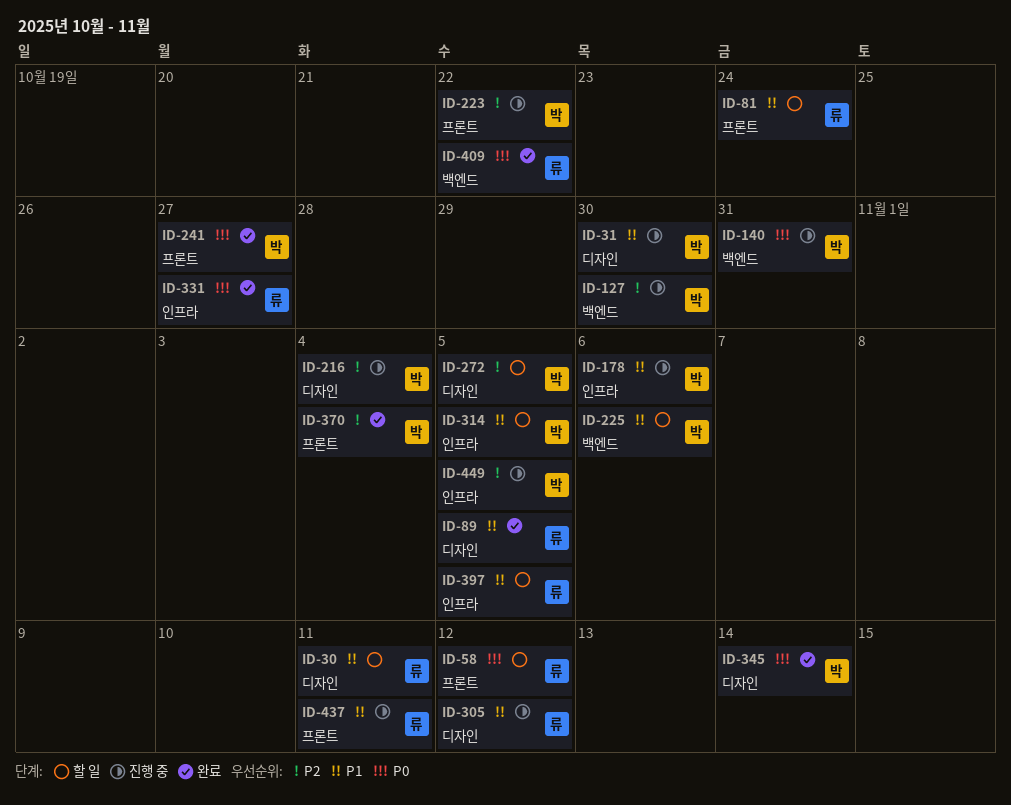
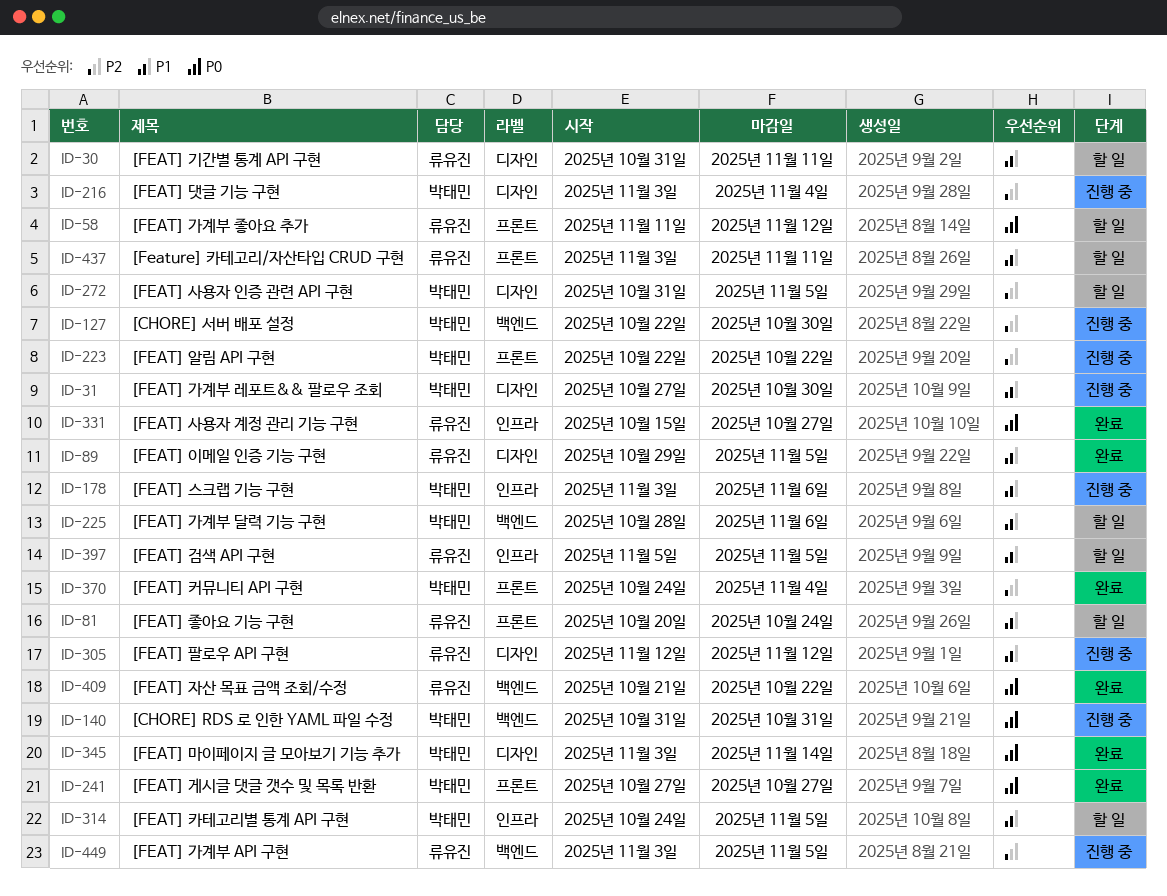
ID-437, status: 진행 중 -> 할 일
ID-449, owner: 박태민 -> 류유진
ID-449, label: 인프라 -> 백엔드

